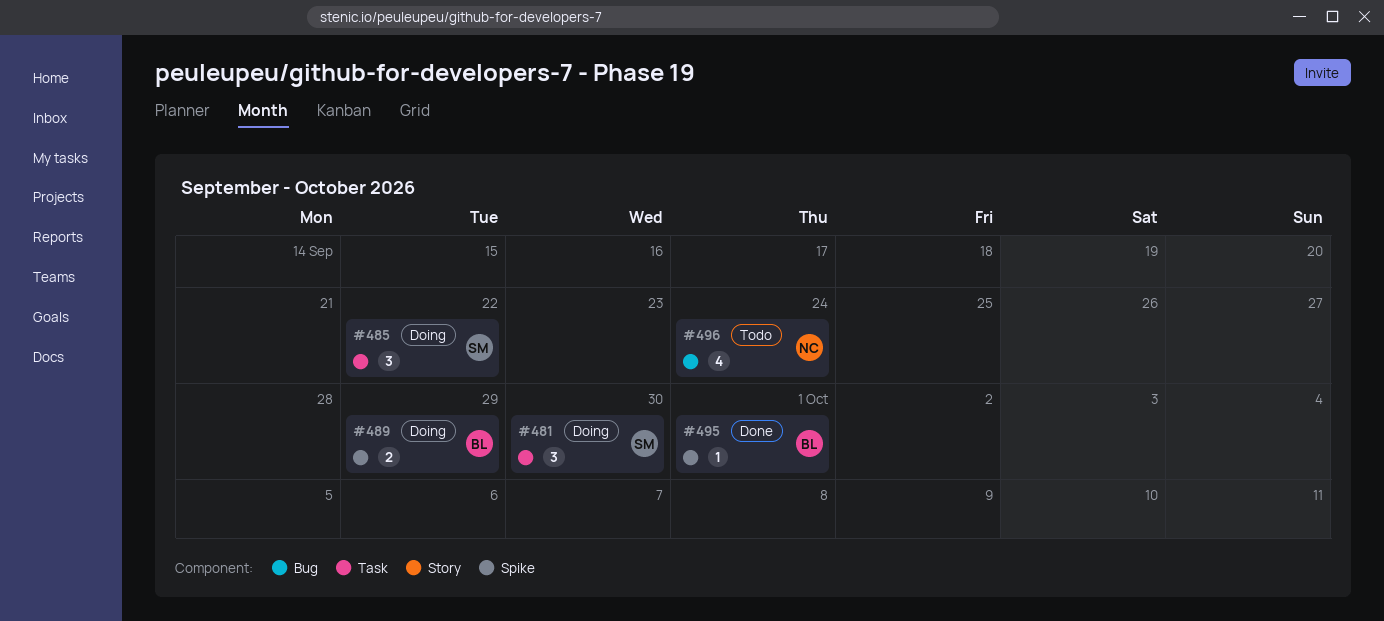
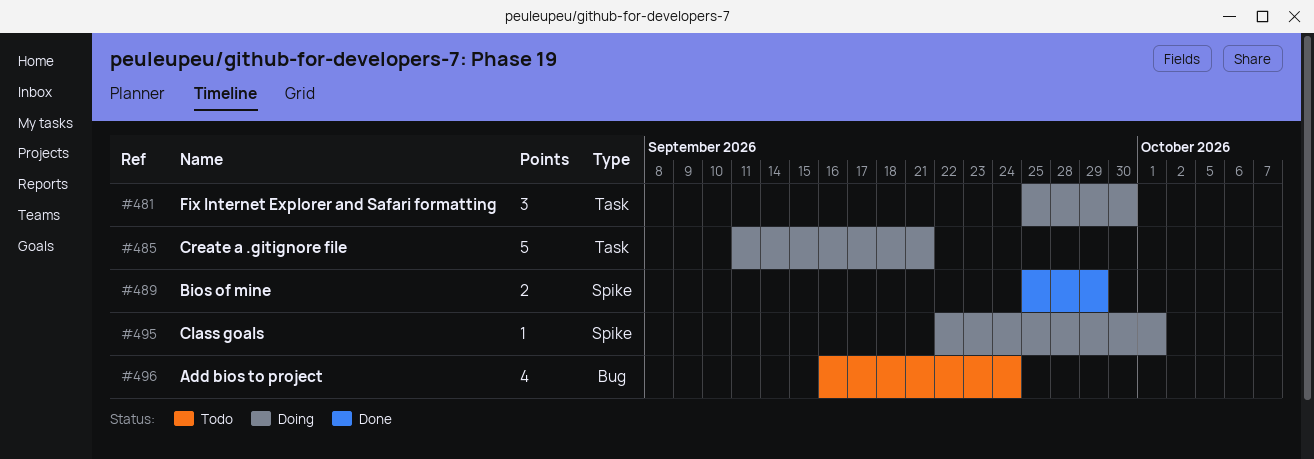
#485, estimate: 3 -> 5
#485, due: Sep 22 -> Sep 21
#489, status: Doing -> Done
#495, status: Done -> Doing

